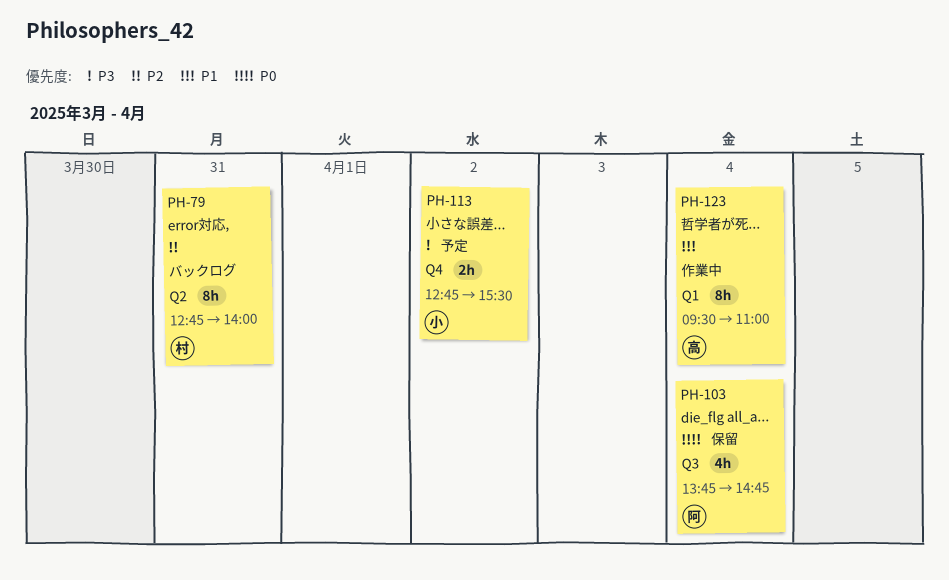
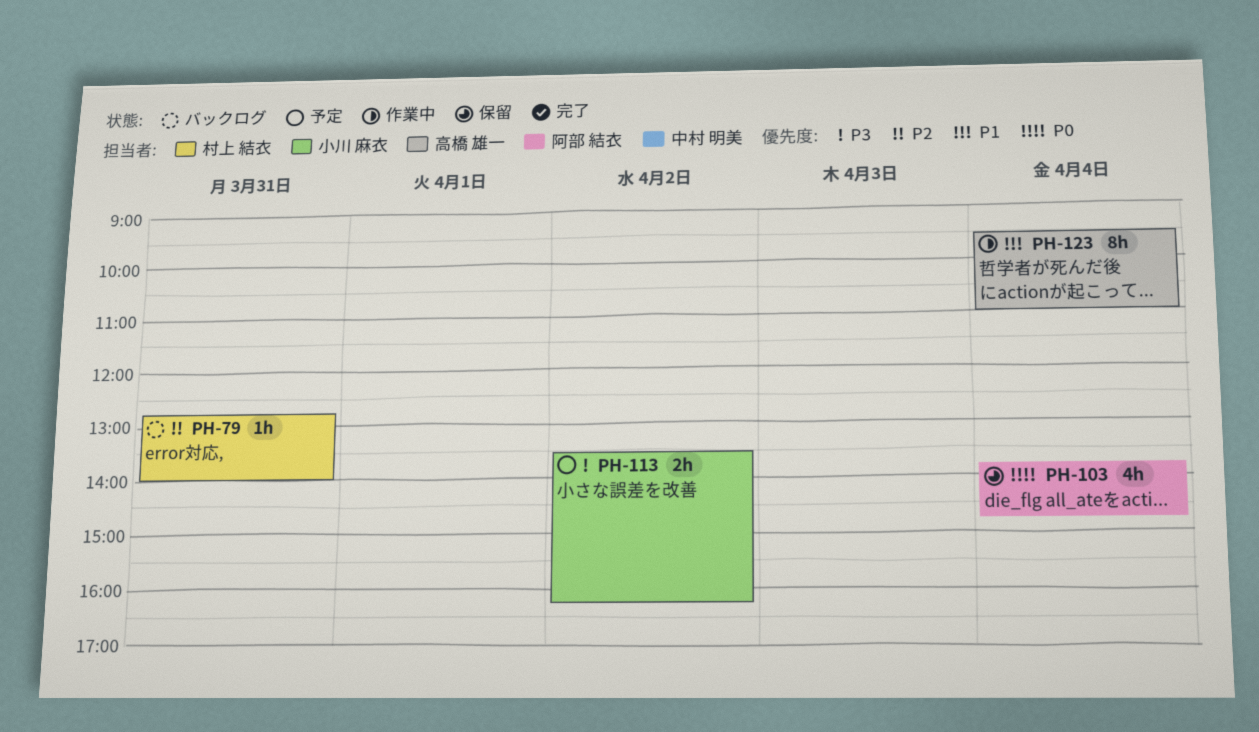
PH-79, estimate: 8h -> 1h
PH-113, begins: 12:45 -> 13:30
PH-113, ends: 15:30 -> 16:15

